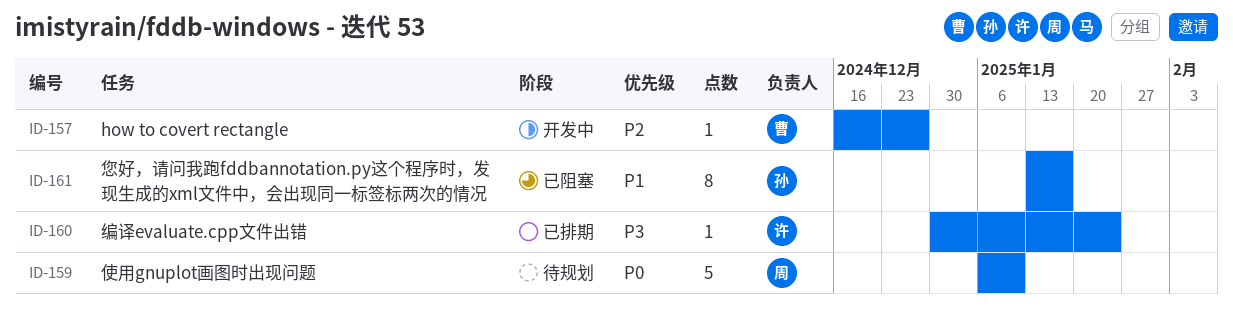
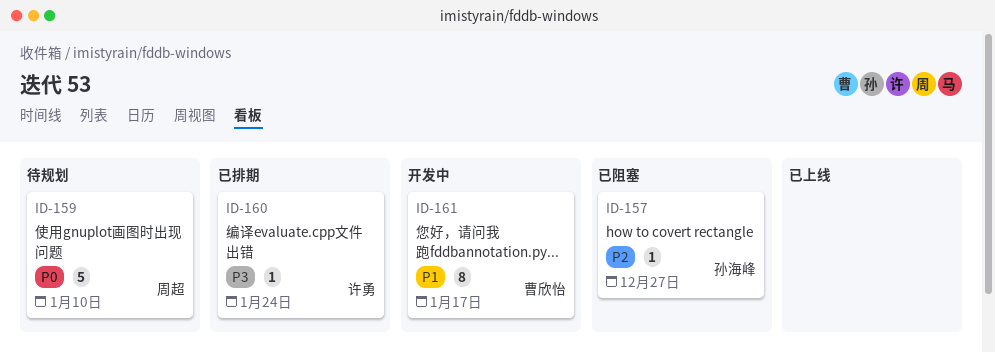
ID-157, status: 开发中 -> 已阻塞
ID-157, owner: 曹欣怡 -> 孙海峰
ID-161, status: 已阻塞 -> 开发中
ID-161, owner: 孙海峰 -> 曹欣怡

